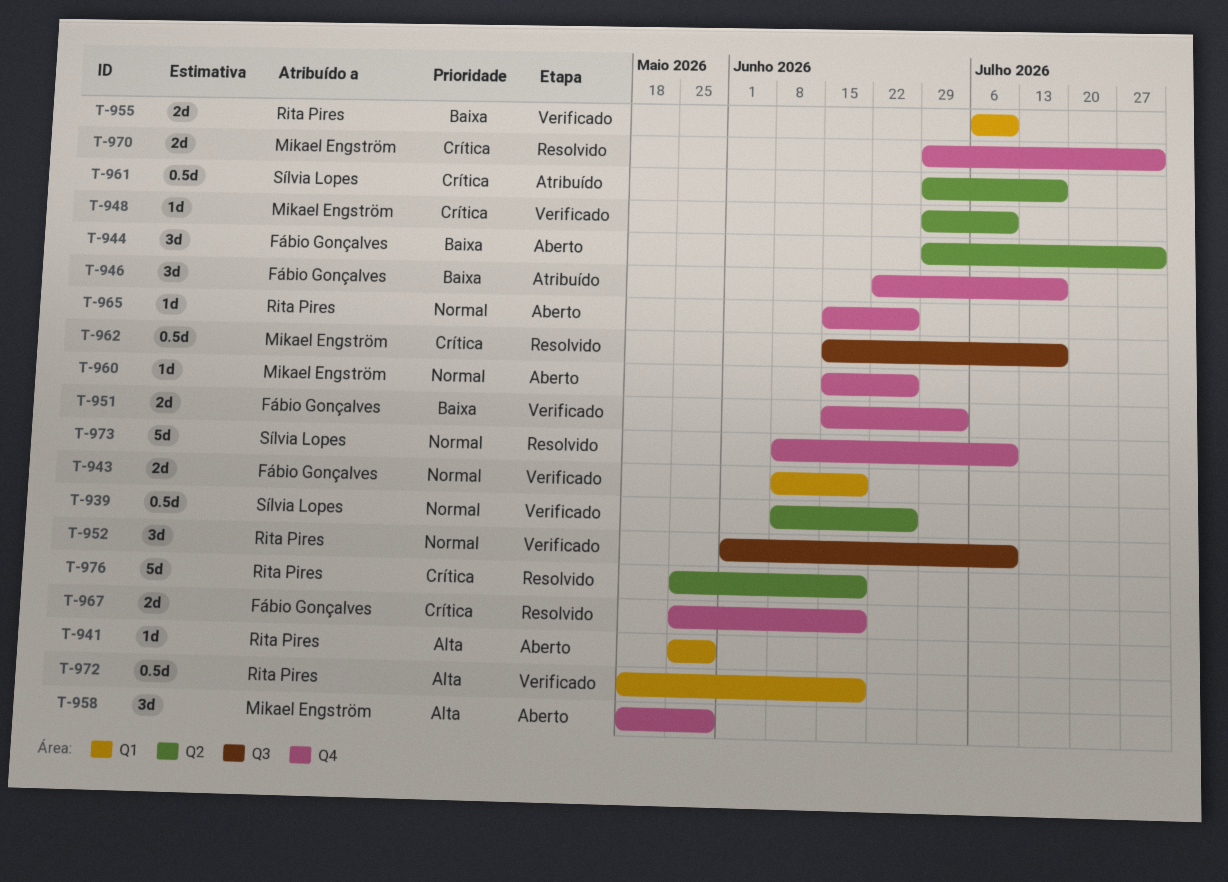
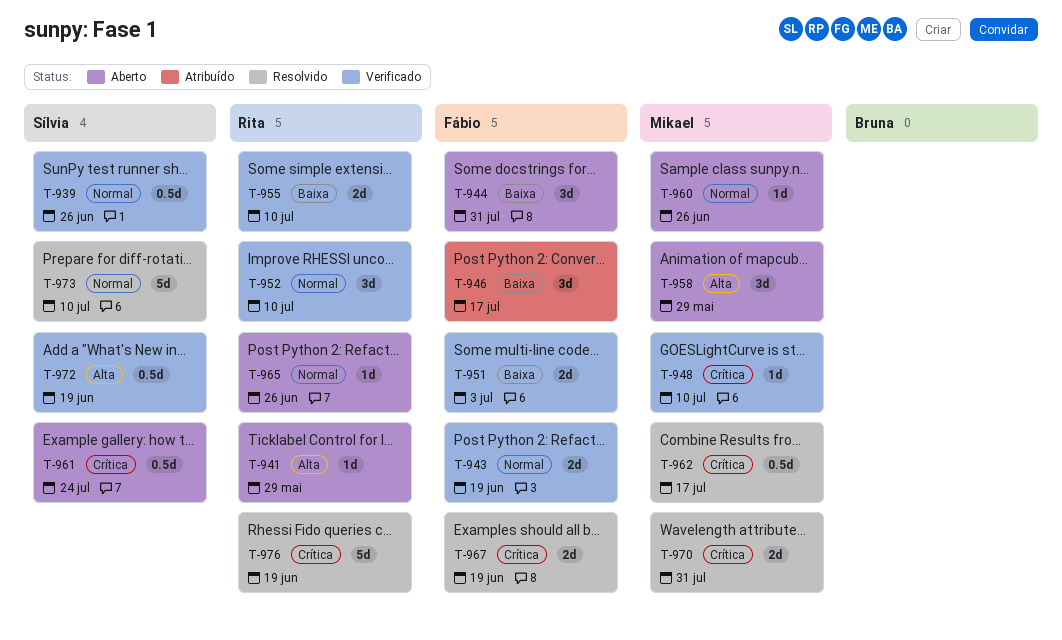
T-961, status: Atribuído -> Aberto
T-961, due: Jul 17 -> Jul 24
T-972, owner: Rita Pires -> Sílvia Lopes

